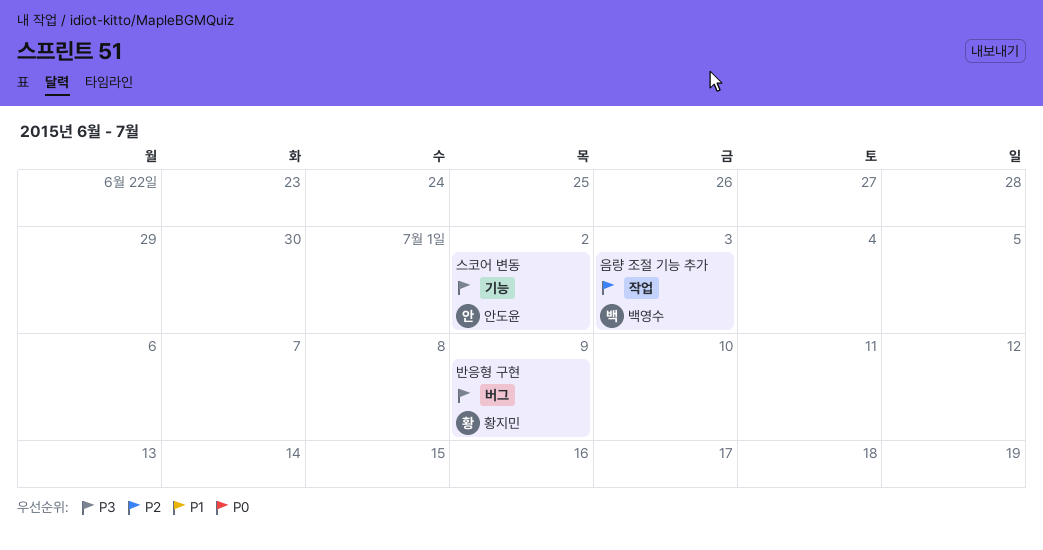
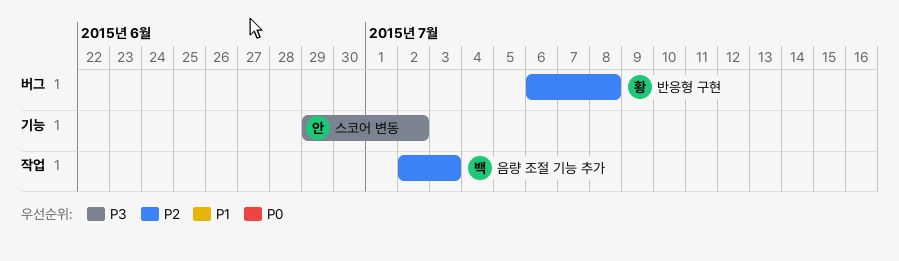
반응형 구현, priority: P3 -> P2
반응형 구현, due: Jul 9 -> Jul 8

